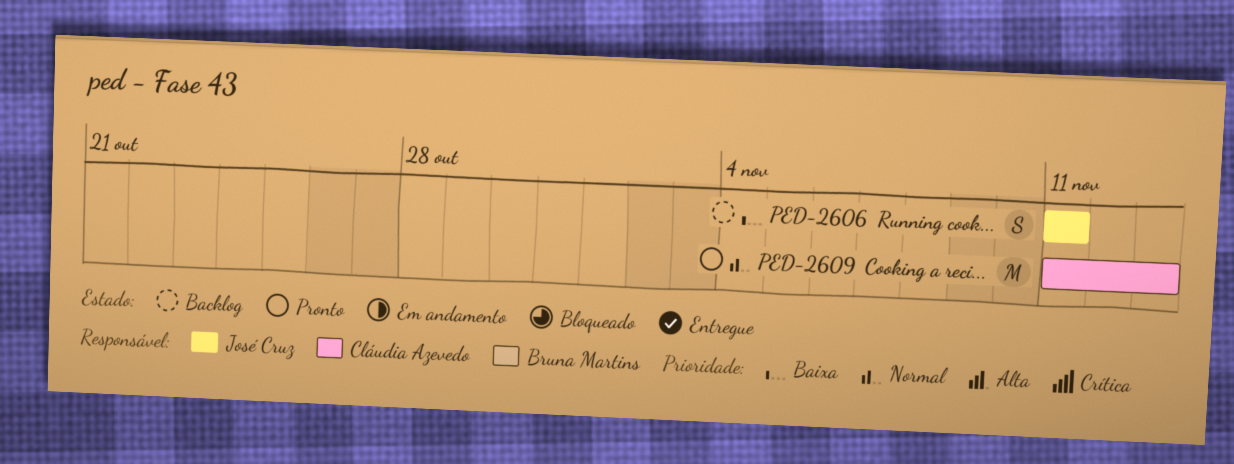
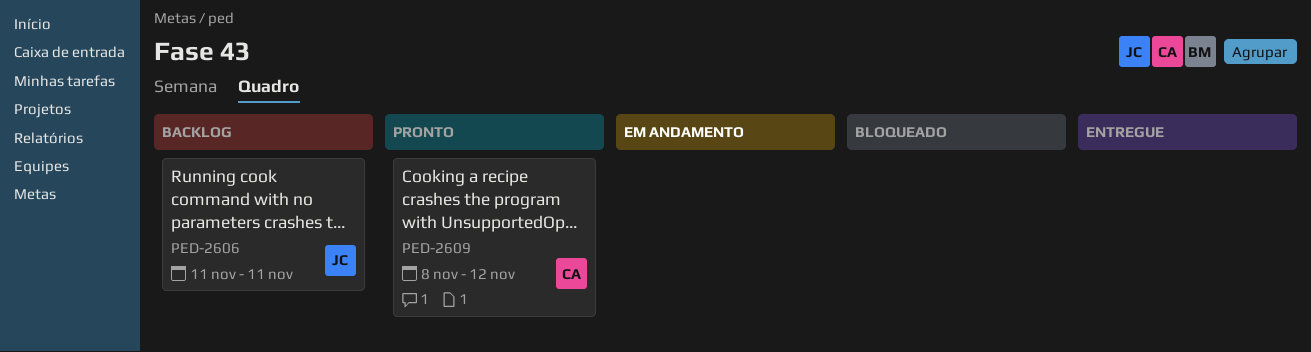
PED-2609, start: Nov 11 -> Nov 8
PED-2609, due: Nov 13 -> Nov 12

